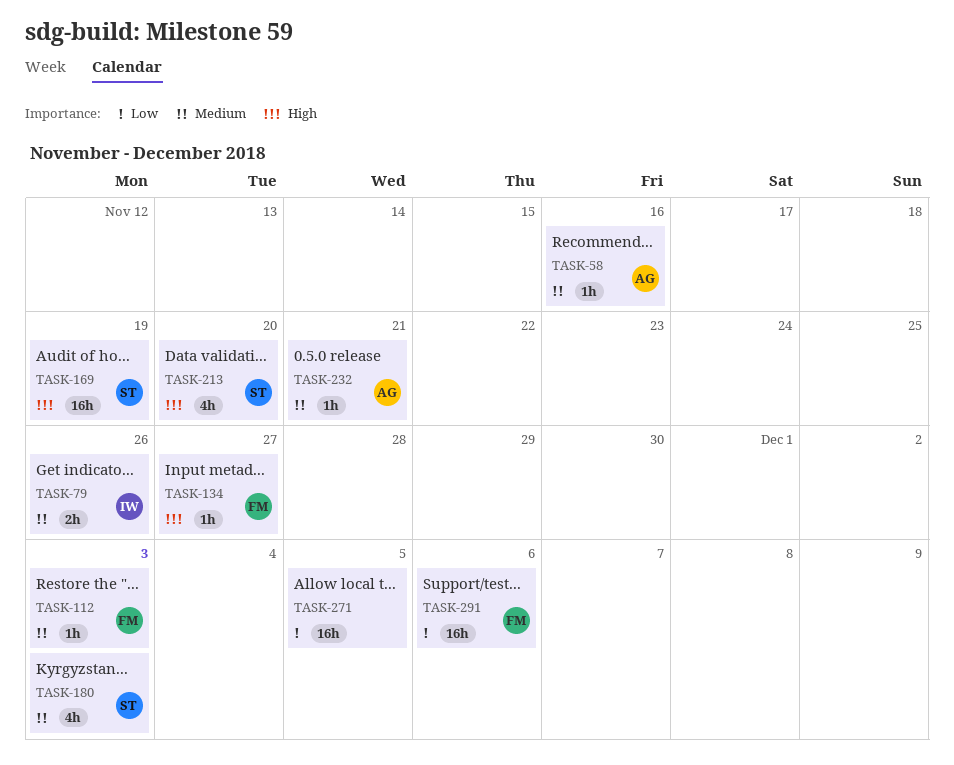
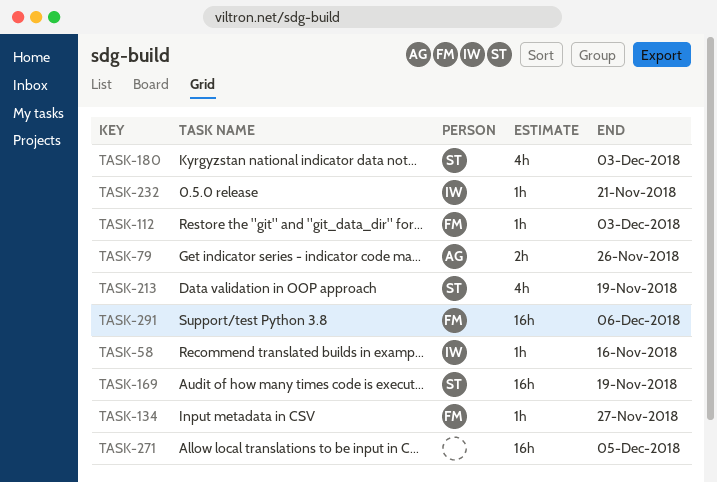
TASK-58, owner: AG -> IW
TASK-79, owner: IW -> AG
TASK-213, due: Nov 20 -> Nov 19
TASK-232, owner: AG -> IW

